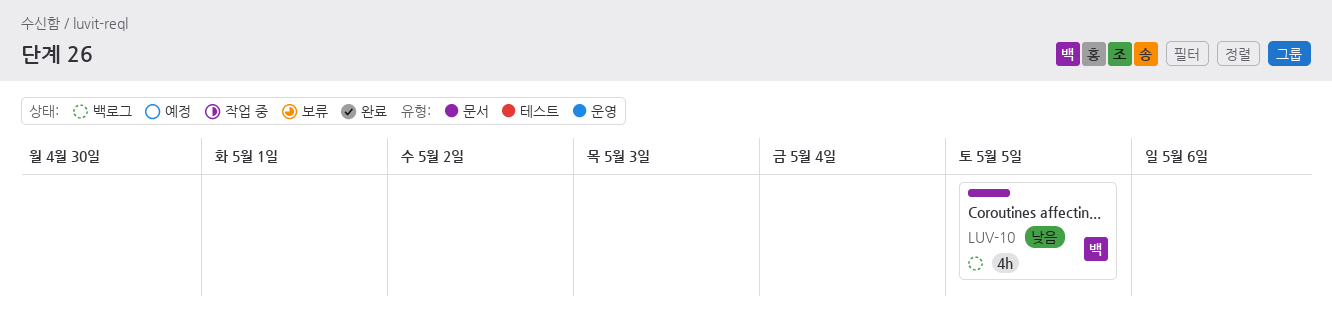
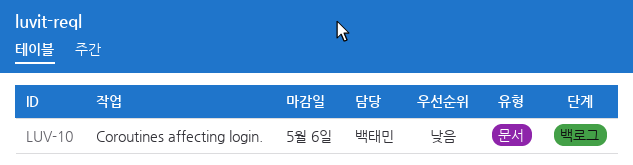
LUV-10, due: May 5 -> May 6

